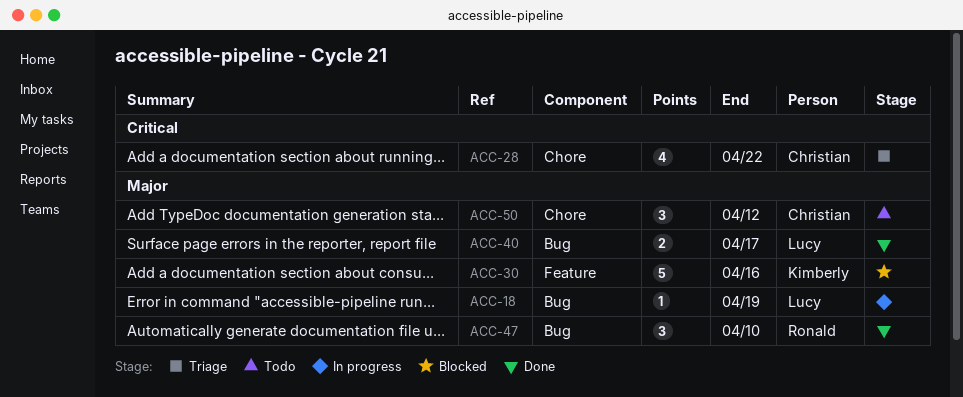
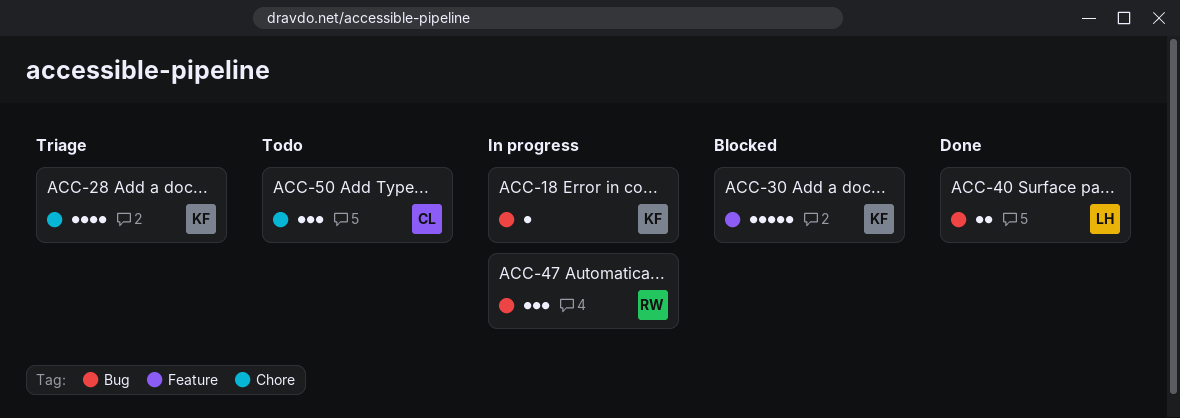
ACC-18, owner: Lucy -> Kimberly
ACC-28, owner: Christian -> Kimberly
ACC-47, status: Done -> In progress

